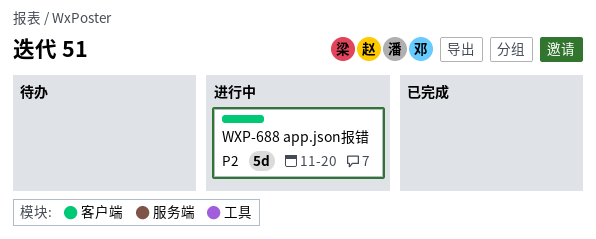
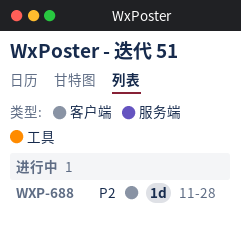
WXP-688, estimate: 5d -> 1d
WXP-688, due: Nov 20 -> Nov 28

